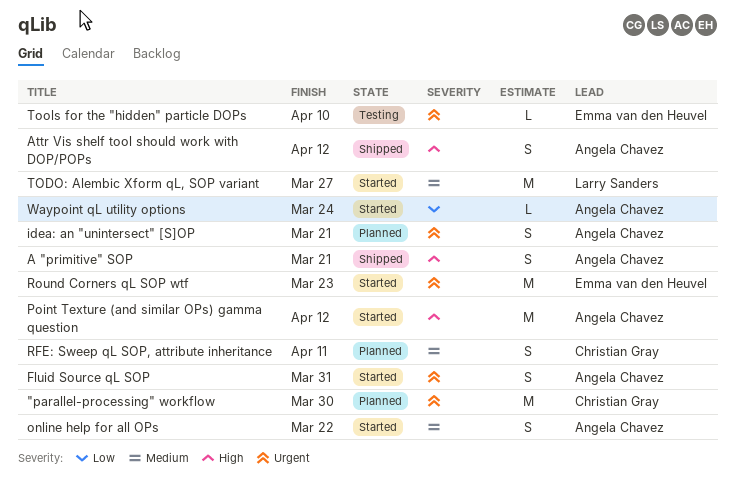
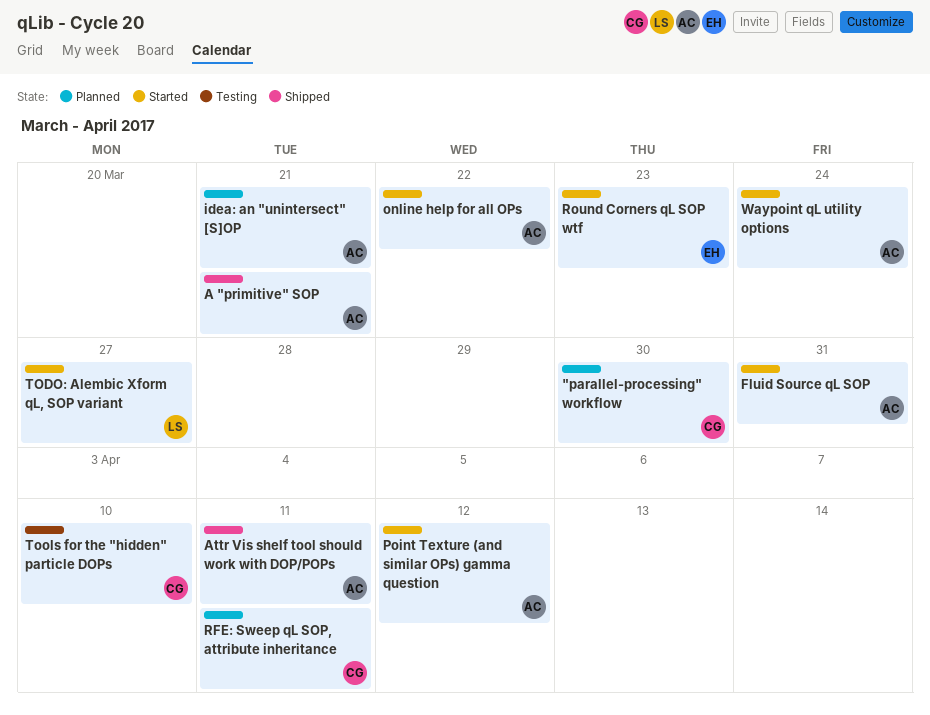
Attr Vis shelf tool should work with DOP/POPs, due: Apr 12 -> Apr 11
Tools for the "hidden" particle DOPs, owner: Emma van den Heuvel -> Christian Gray

